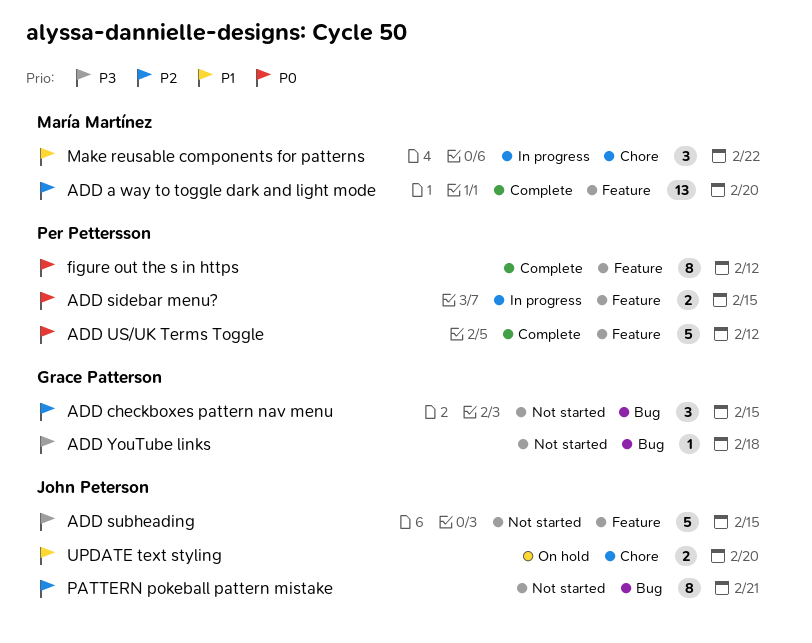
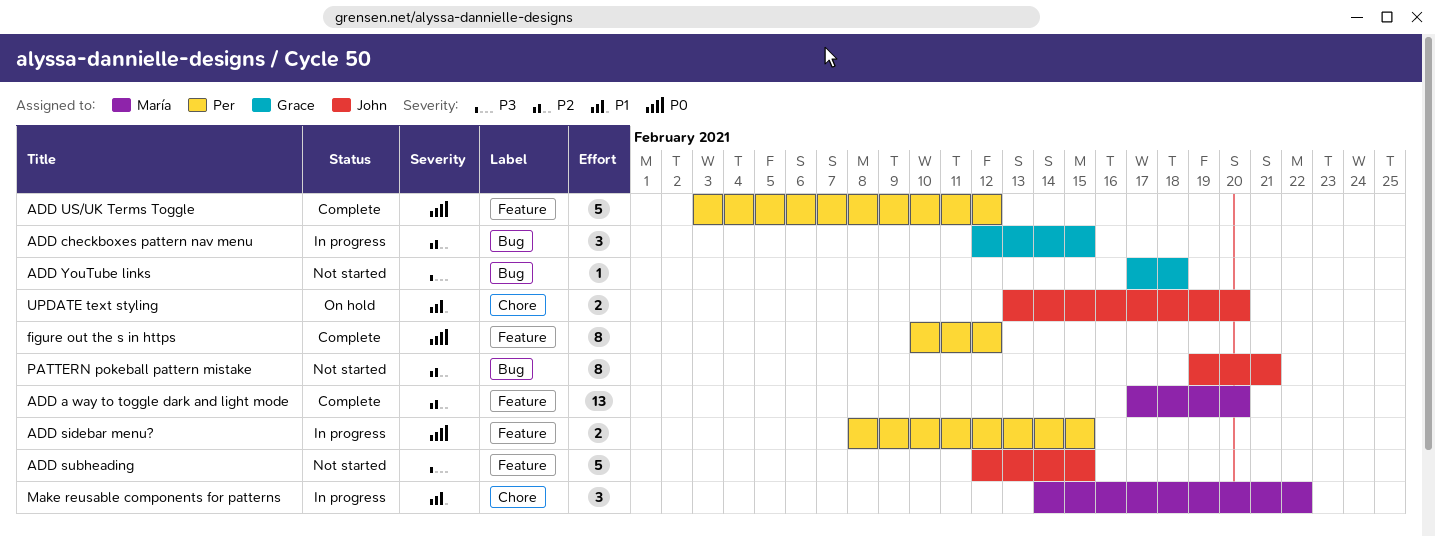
ADD checkboxes pattern nav menu, status: Not started -> In progress

